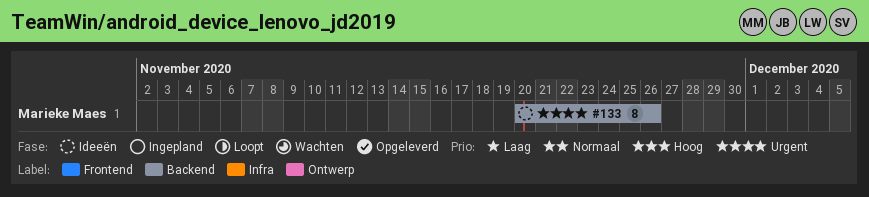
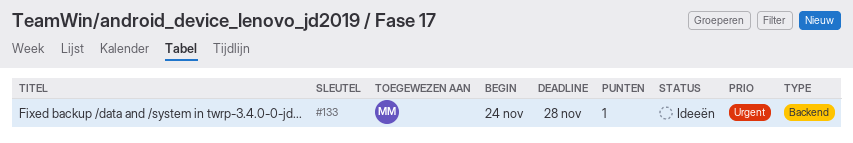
#133, estimate: 8 -> 1
#133, start: Nov 20 -> Nov 24
#133, due: Nov 26 -> Nov 28

